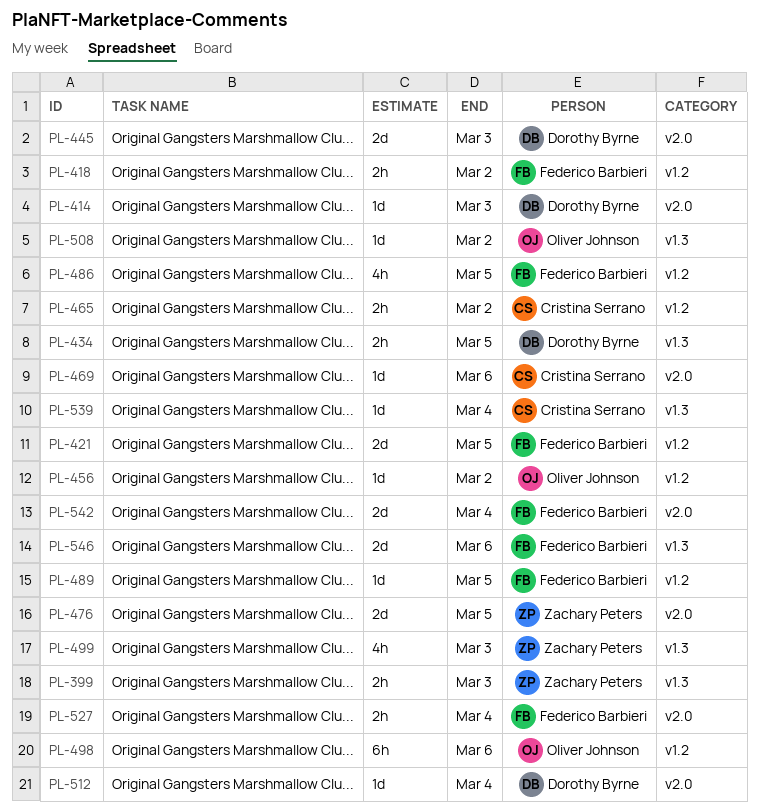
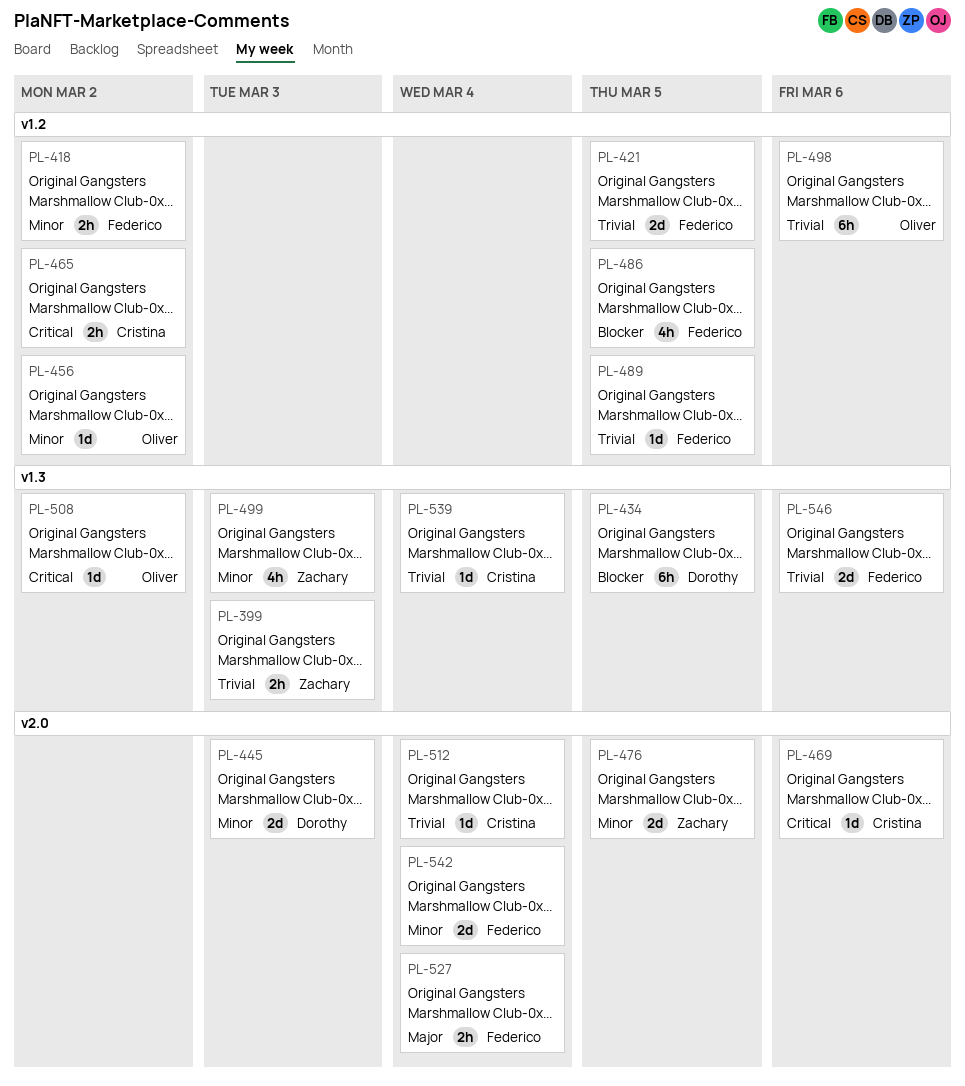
PL-414: present -> none
PL-434, estimate: 2h -> 6h
PL-512, owner: Dorothy Byrne -> Cristina Serrano

